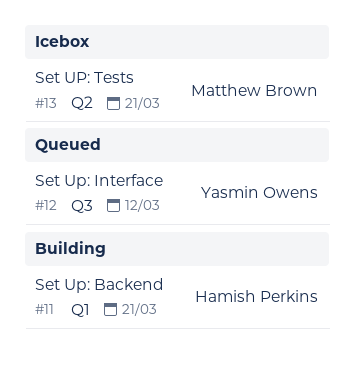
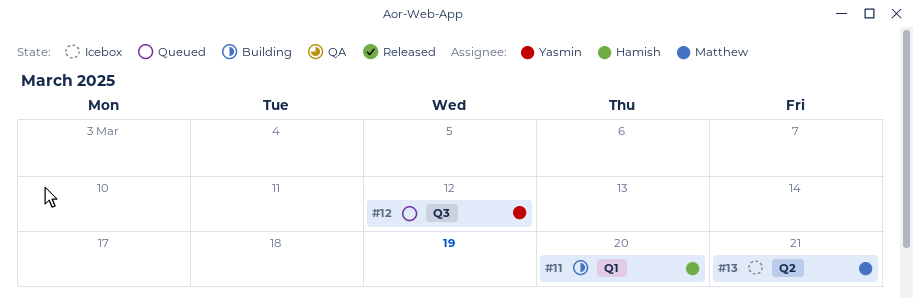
#11, due: Mar 21 -> Mar 20

